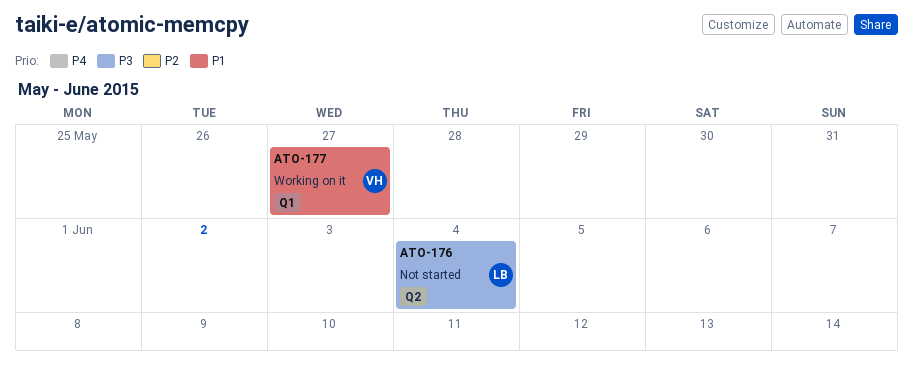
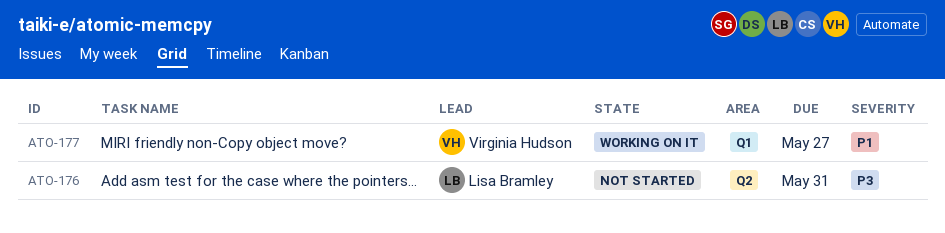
ATO-176, due: Jun 4 -> May 31

